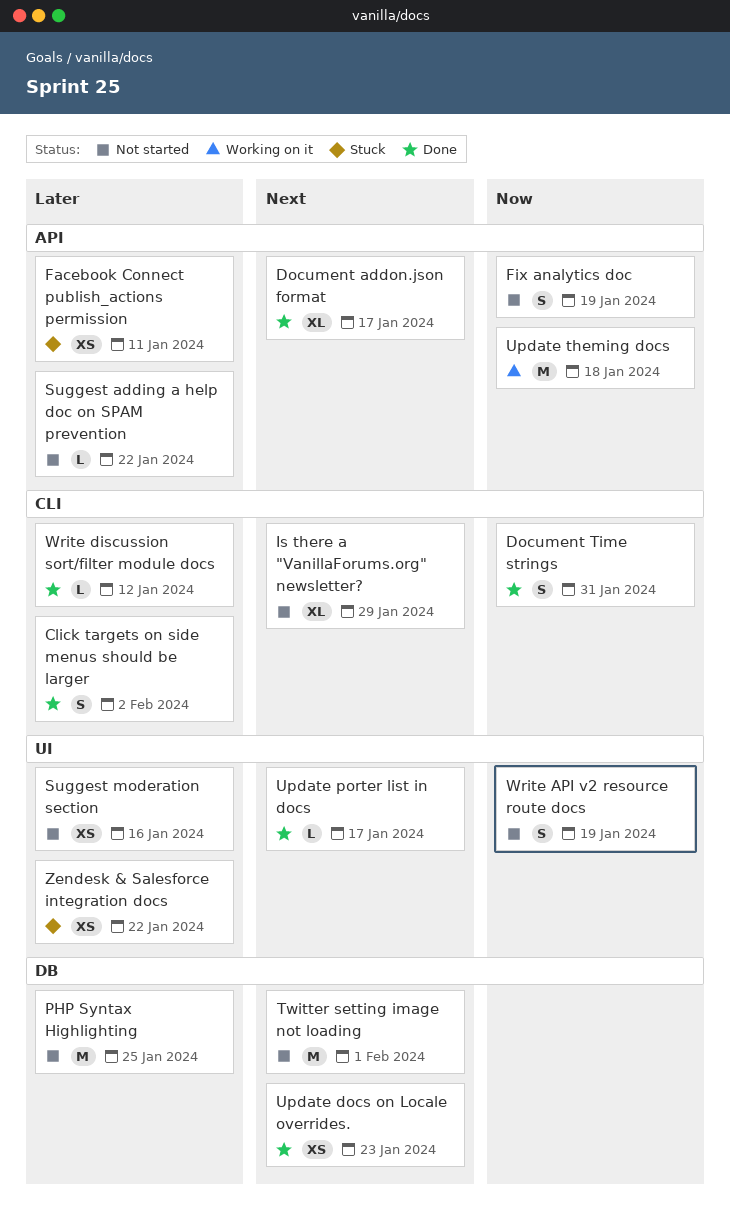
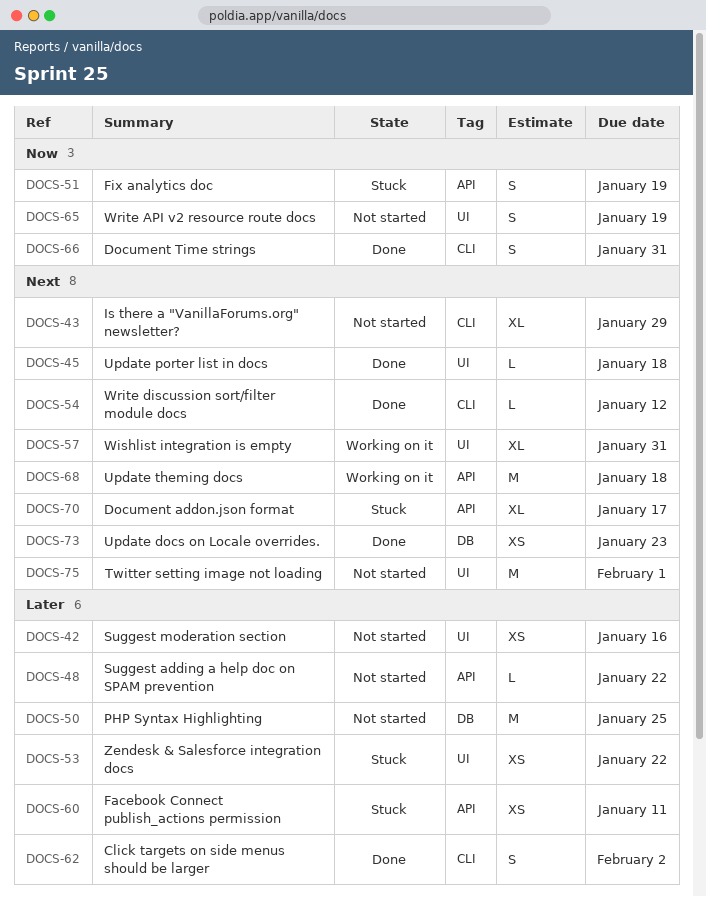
Document addon.json format, status: Done -> Stuck
Fix analytics doc, status: Not started -> Stuck
Twitter setting image not loading, label: DB -> UI
Update porter list in docs, due: Jan 17 -> Jan 18
Update theming docs, priority: Now -> Next
Wishlist integration is empty: none -> present
Write discussion sort/filter module docs, priority: Later -> Next

